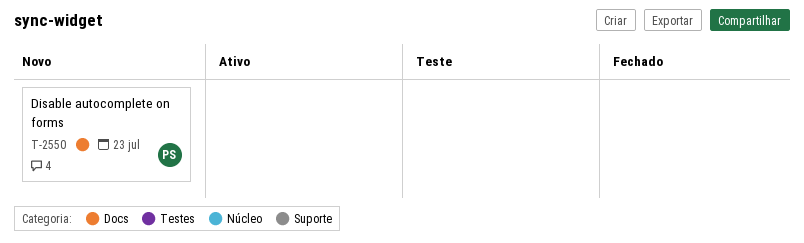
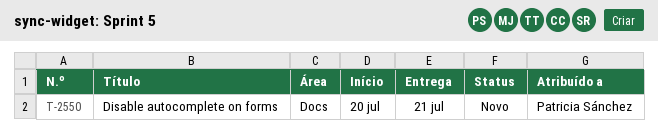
T-2550, due: Jul 23 -> Jul 21

